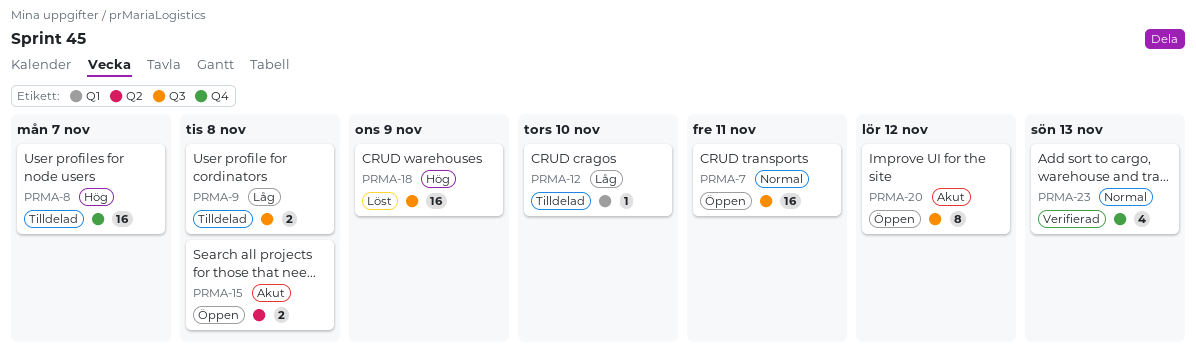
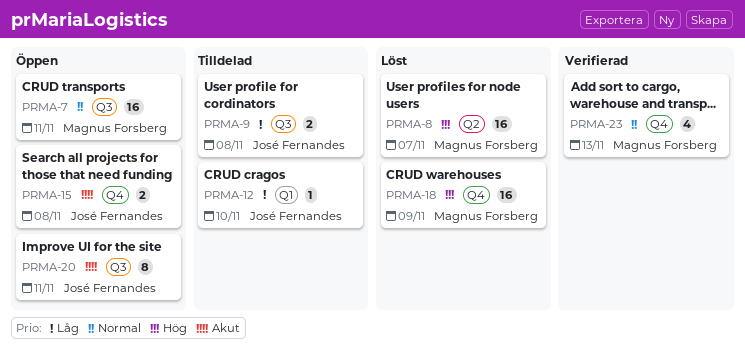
PRMA-8, status: Tilldelad -> Löst
PRMA-8, label: Q4 -> Q2
PRMA-15, label: Q2 -> Q4
PRMA-18, label: Q3 -> Q4
PRMA-20, due: Nov 12 -> Nov 11

